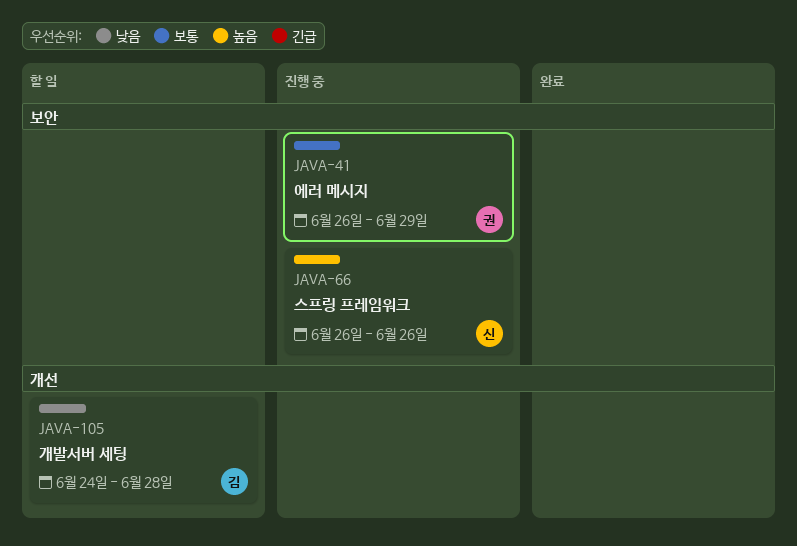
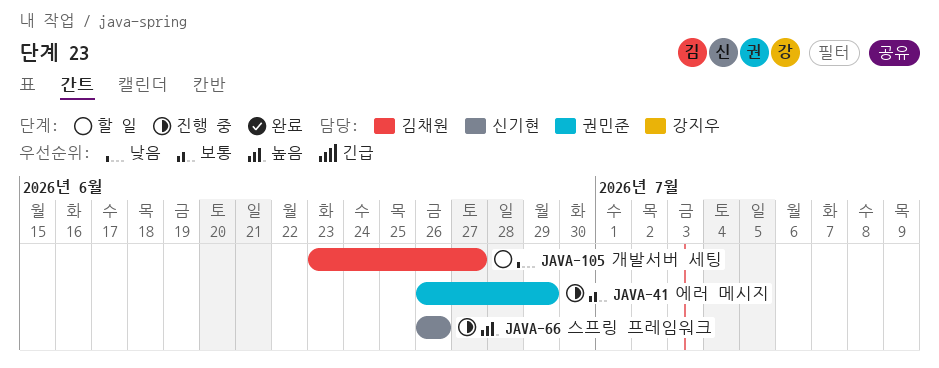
JAVA-105, start: Jun 24 -> Jun 23
JAVA-105, due: Jun 28 -> Jun 27

